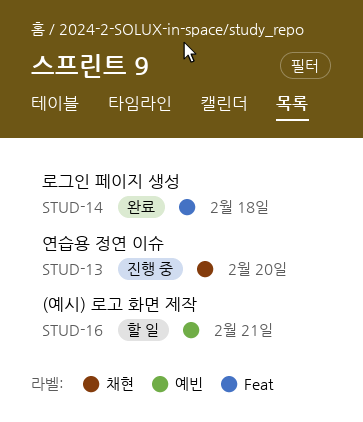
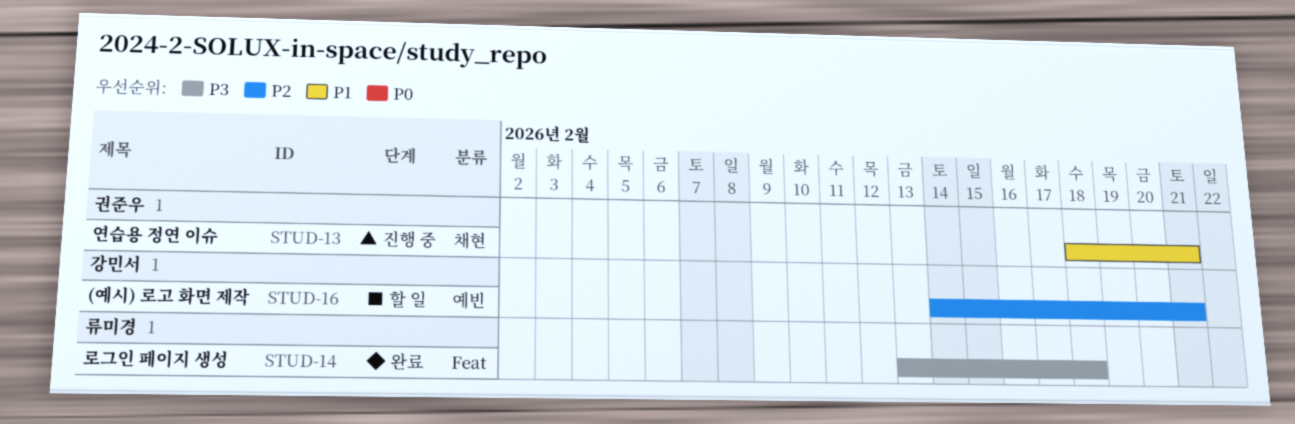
STUD-13, due: Feb 20 -> Feb 21

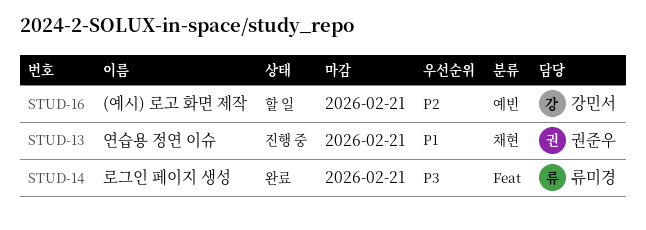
STUD-14, due: Feb 18 -> Feb 21

